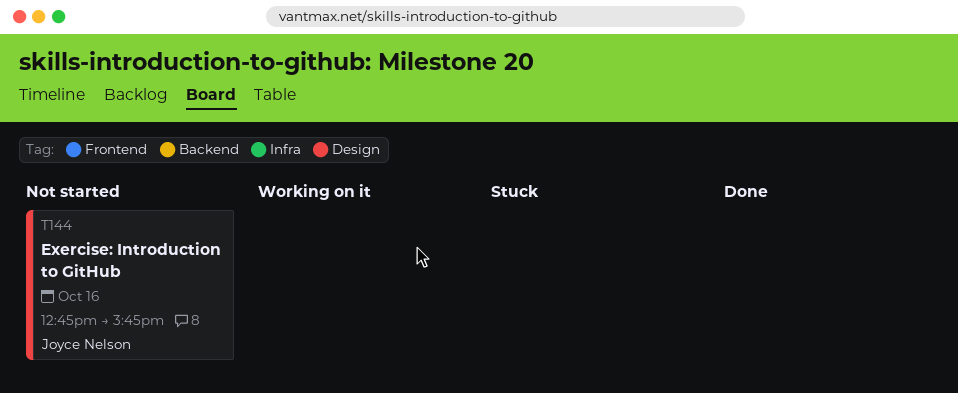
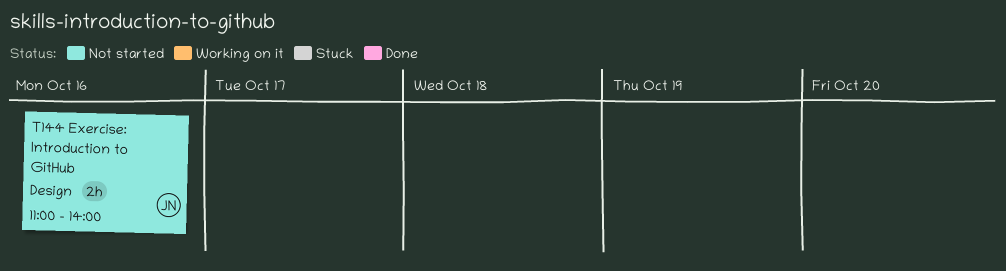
T144, begins: 12:45 -> 11:00
T144, ends: 15:45 -> 14:00

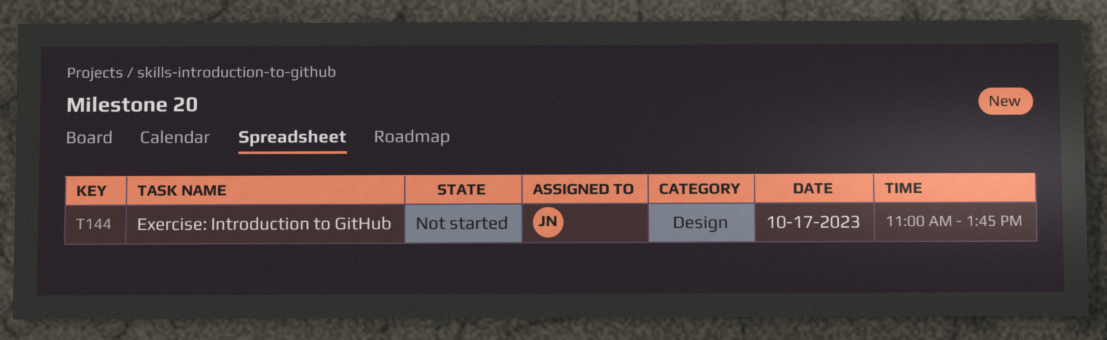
T144, day: Oct 16 -> Oct 17
T144, ends: 14:00 -> 13:45

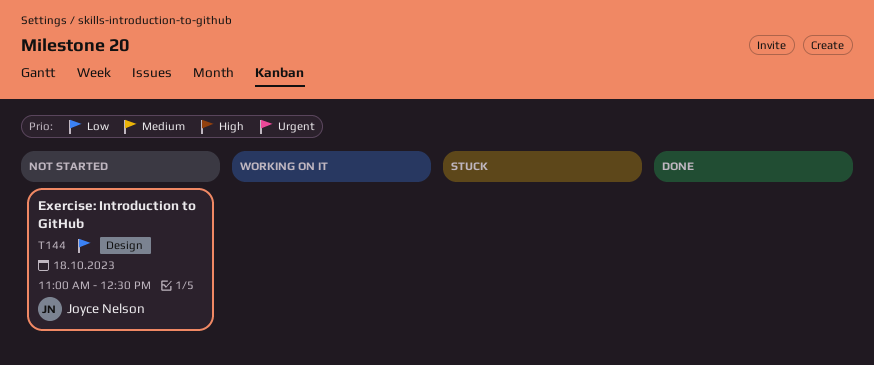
T144, day: Oct 17 -> Oct 18
T144, ends: 13:45 -> 12:30

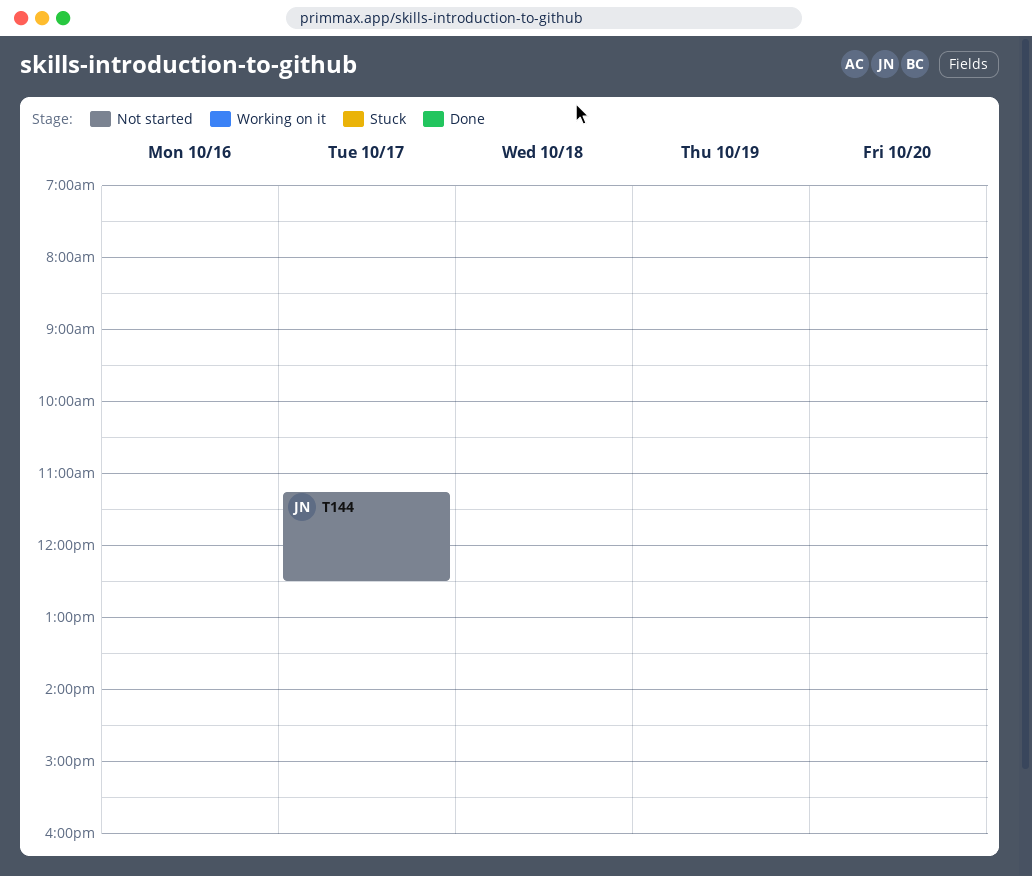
T144, day: Oct 18 -> Oct 17
T144, begins: 11:00 -> 11:15

